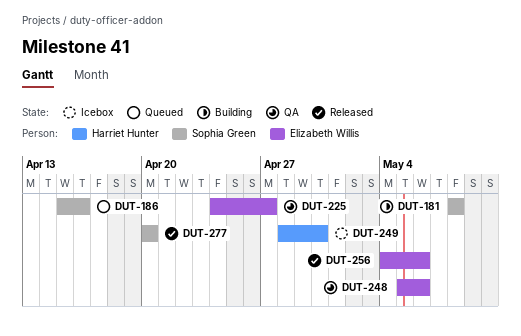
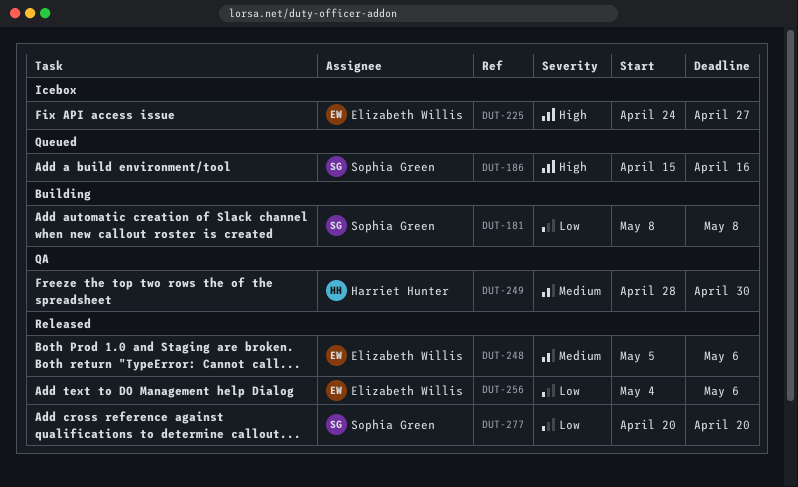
DUT-225, status: QA -> Icebox
DUT-248, status: QA -> Released
DUT-249, status: Icebox -> QA

